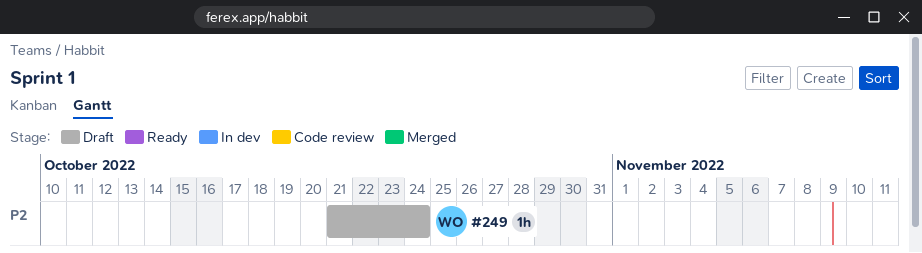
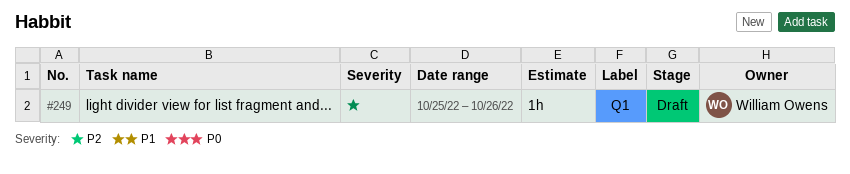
#249, start: Oct 21 -> Oct 25
#249, due: Oct 24 -> Oct 26

